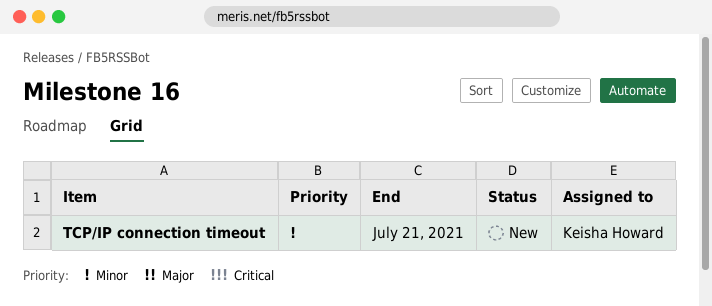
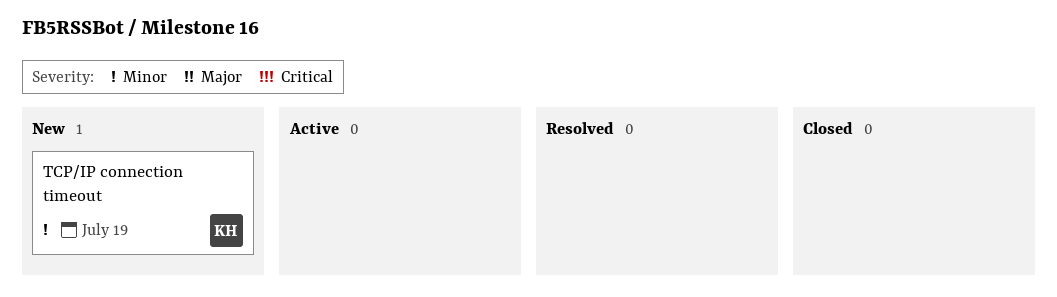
TCP/IP connection timeout, due: Jul 21 -> Jul 19

